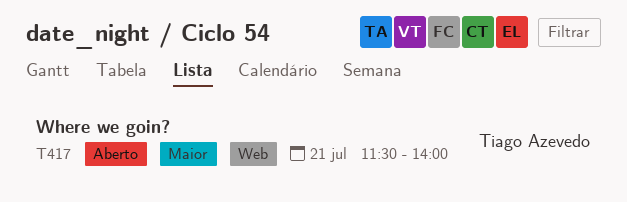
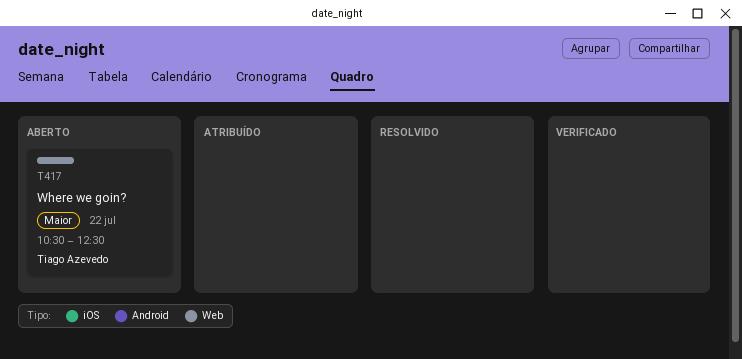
T417, day: Jul 21 -> Jul 22
T417, begins: 11:30 -> 10:30
T417, ends: 14:00 -> 12:30

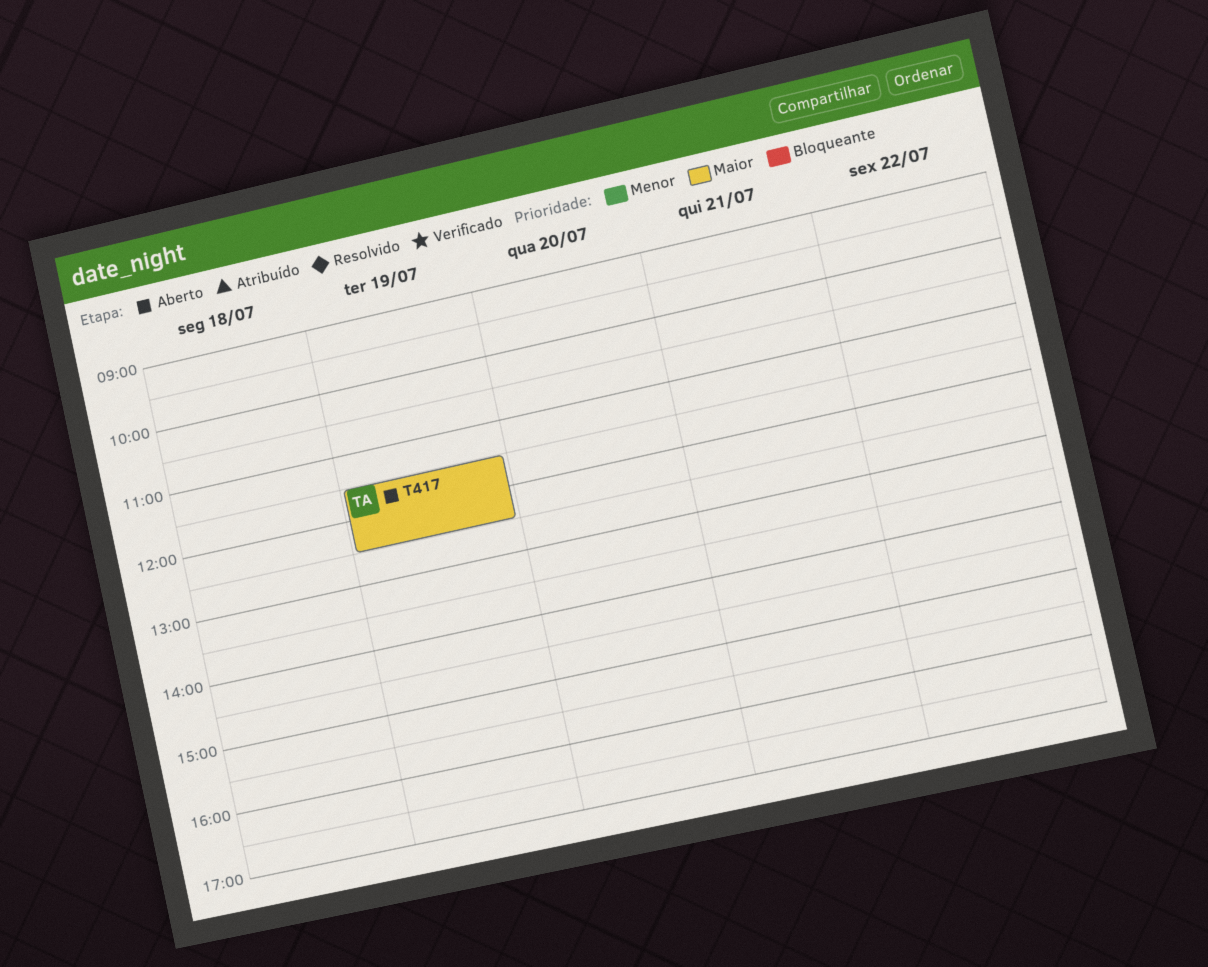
T417, day: Jul 22 -> Jul 19
T417, begins: 10:30 -> 11:30

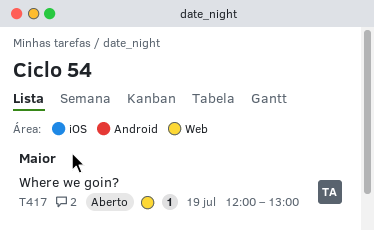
T417, begins: 11:30 -> 12:00
T417, ends: 12:30 -> 13:00

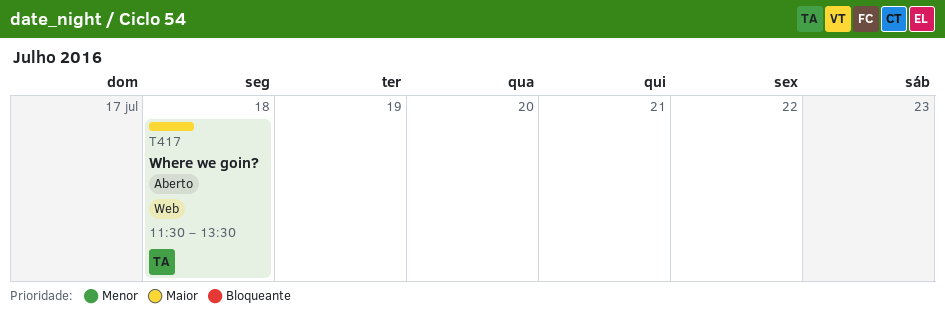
T417, day: Jul 19 -> Jul 18
T417, begins: 12:00 -> 11:30
T417, ends: 13:00 -> 13:30

